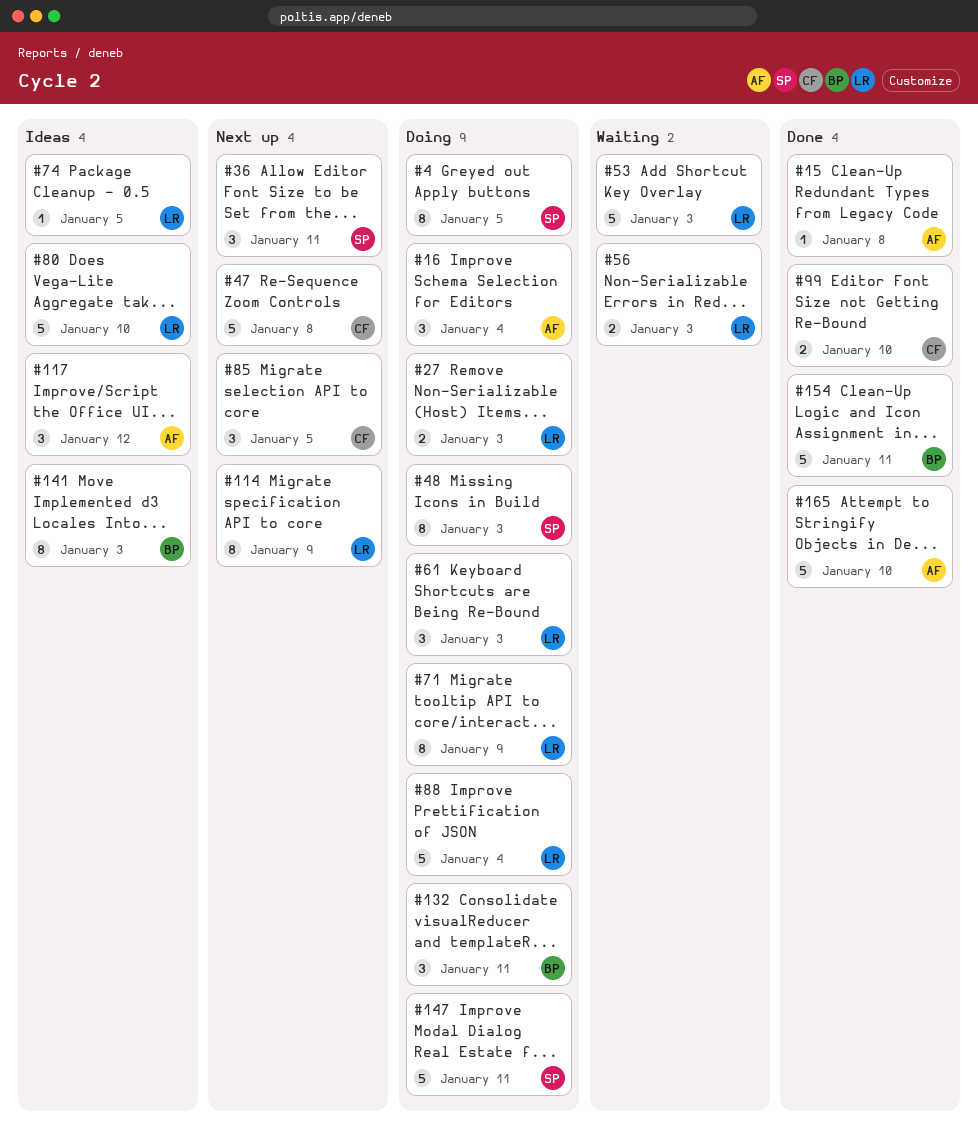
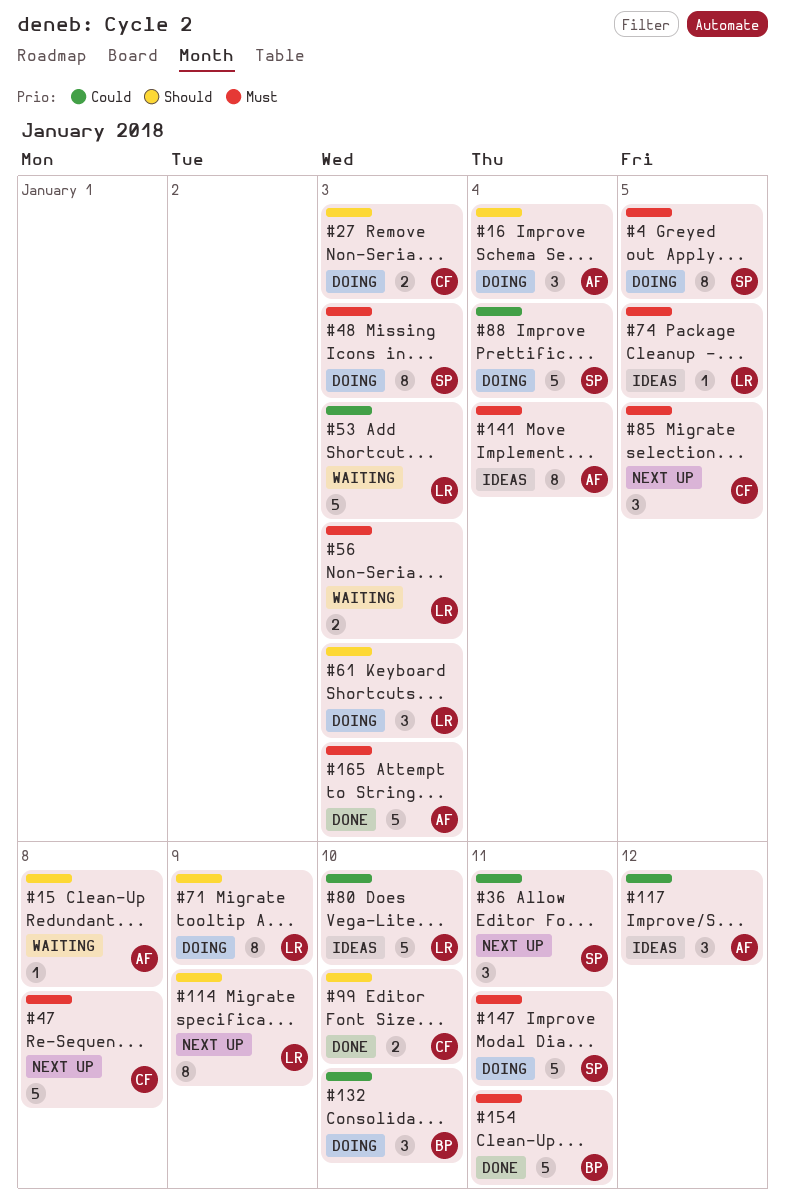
#15, status: Done -> Waiting
#27, owner: LR -> CF
#88, owner: LR -> SP
#132, due: Jan 11 -> Jan 10
#141, owner: BP -> AF
#141, due: Jan 3 -> Jan 4
#165, due: Jan 10 -> Jan 3

